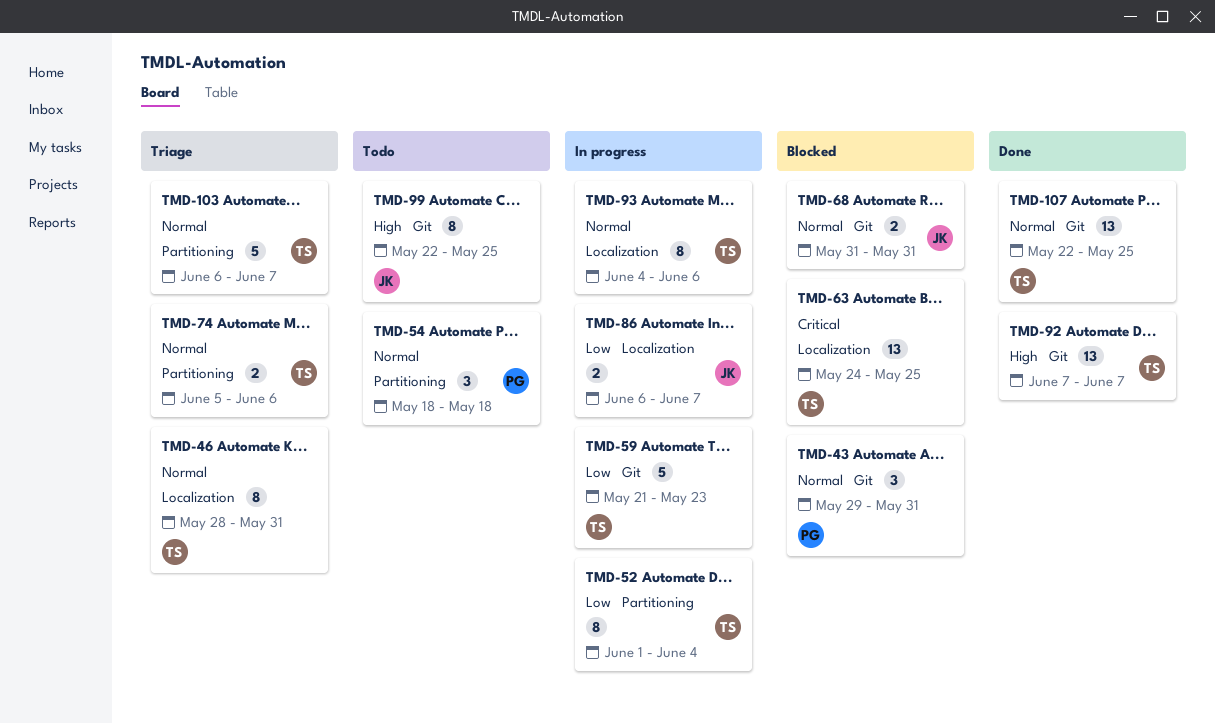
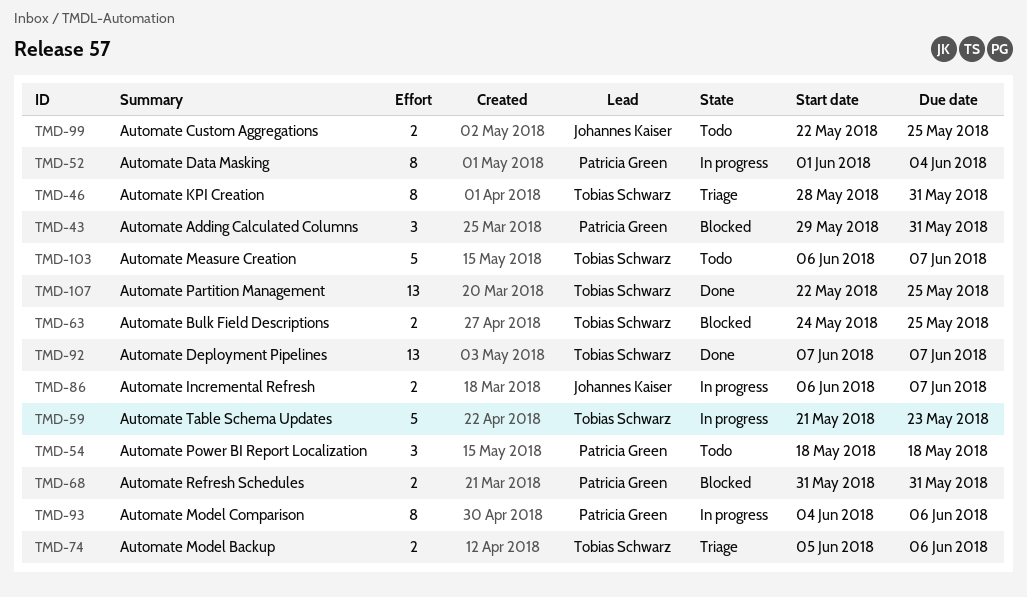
TMD-52, owner: Tobias Schwarz -> Patricia Green
TMD-63, estimate: 13 -> 2
TMD-68, owner: Johannes Kaiser -> Patricia Green
TMD-93, owner: Tobias Schwarz -> Patricia Green
TMD-99, estimate: 8 -> 2
TMD-103, status: Triage -> Todo

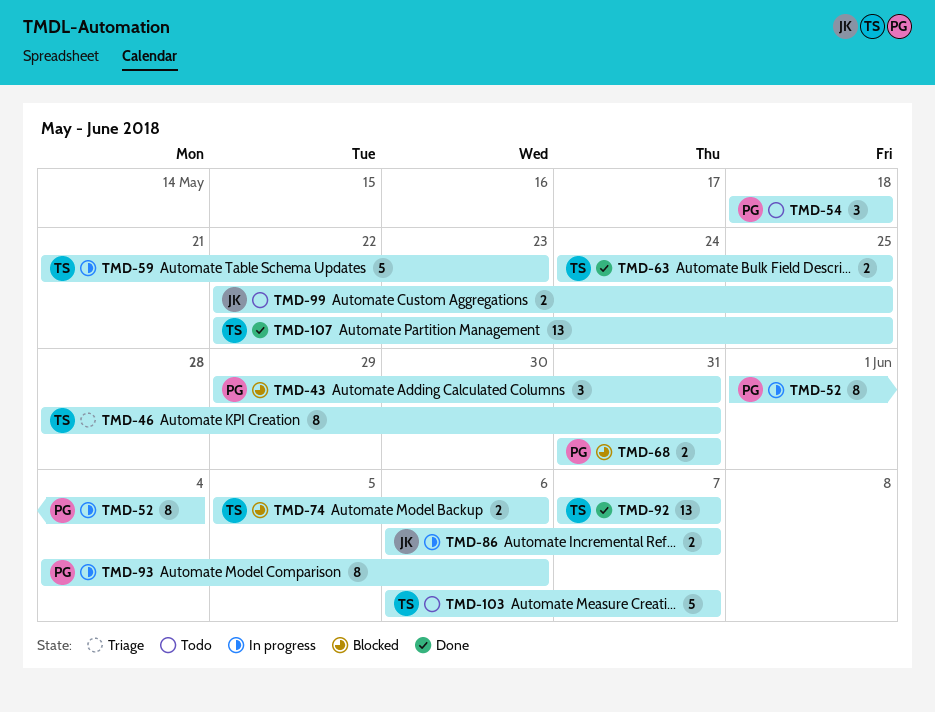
TMD-63, status: Blocked -> Done
TMD-74, status: Triage -> Blocked

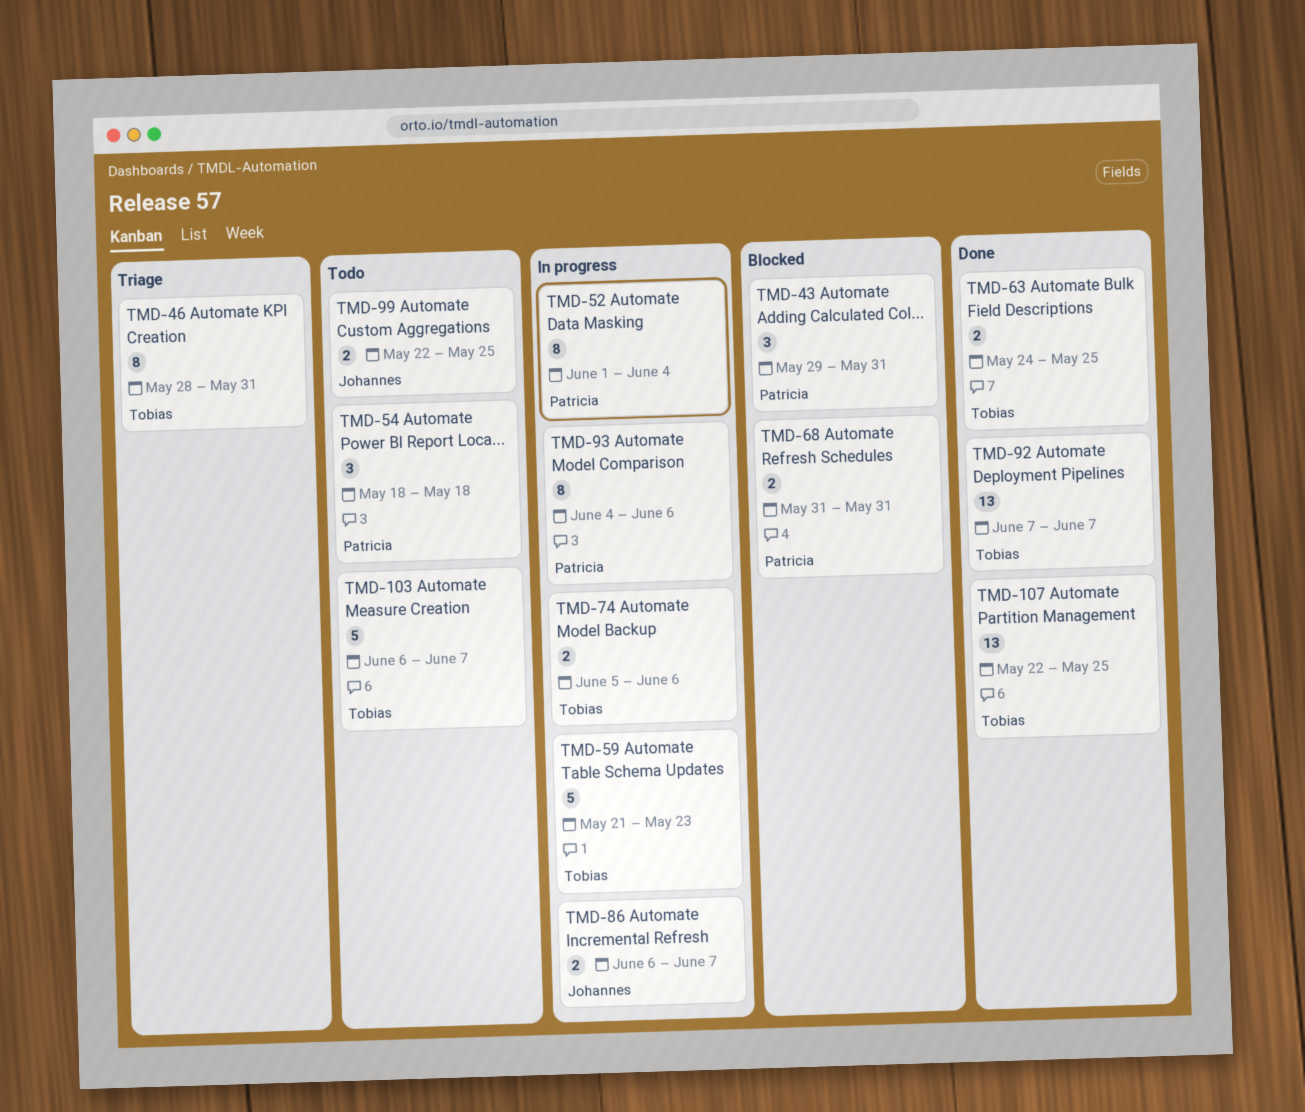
TMD-74, status: Blocked -> In progress

